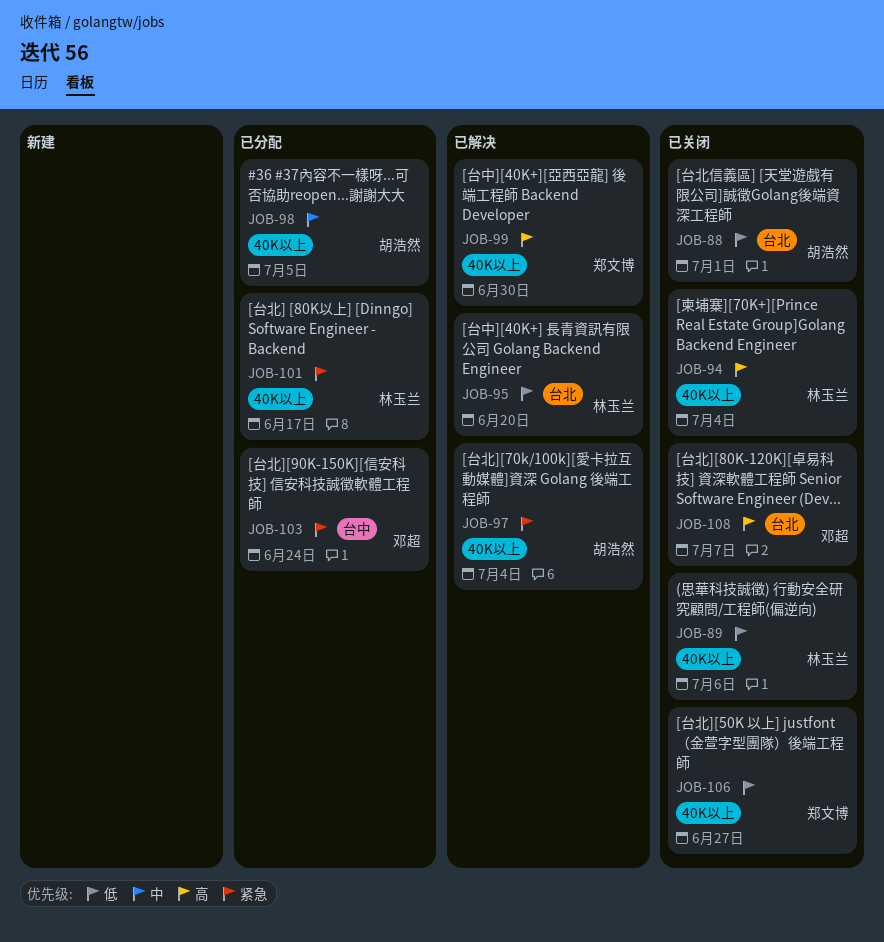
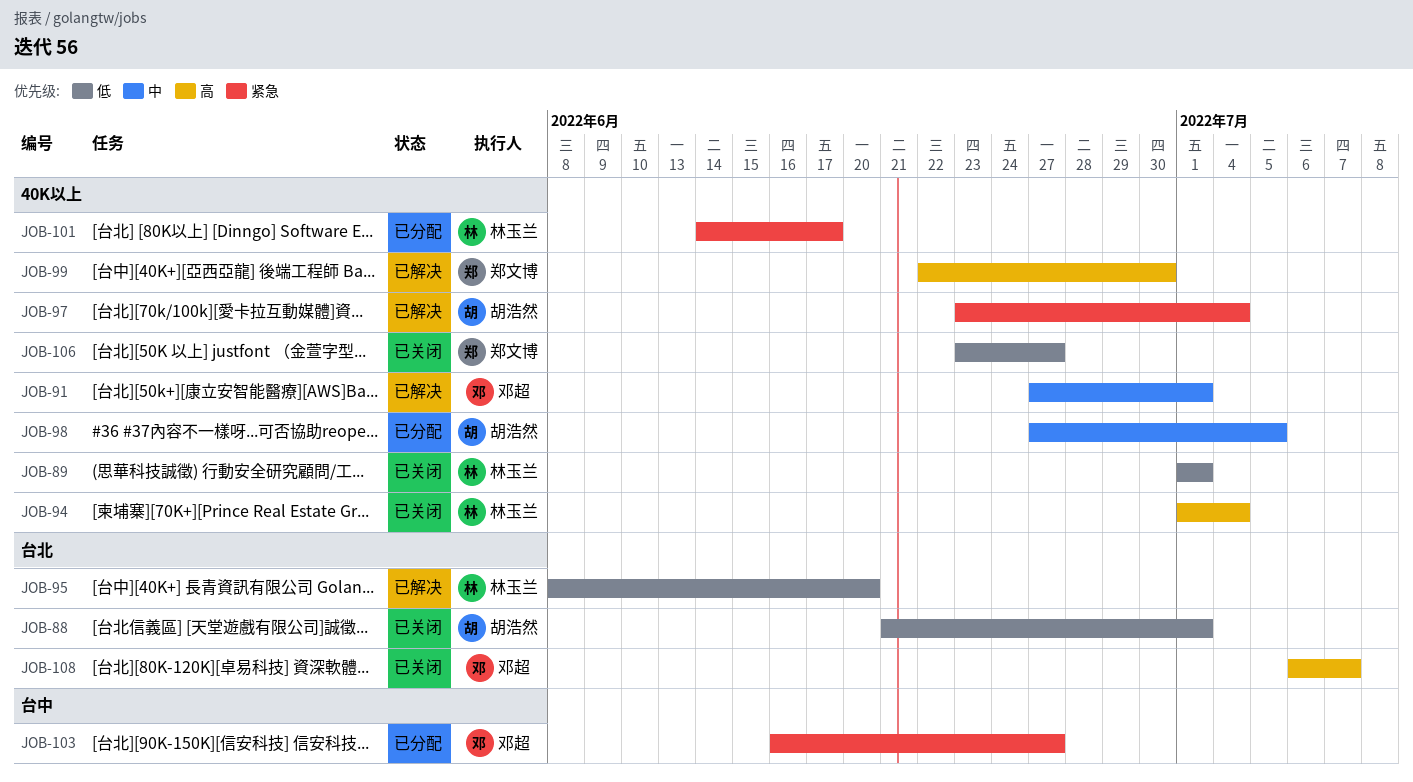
JOB-89, due: Jul 6 -> Jul 1
JOB-91: none -> present
JOB-103, due: Jun 24 -> Jun 27

